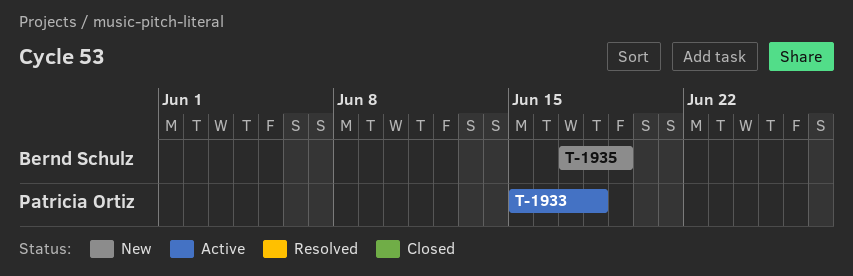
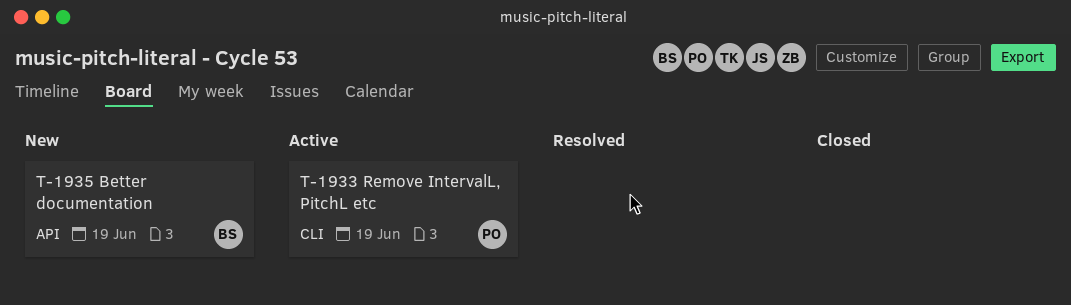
T-1933, due: Jun 18 -> Jun 19

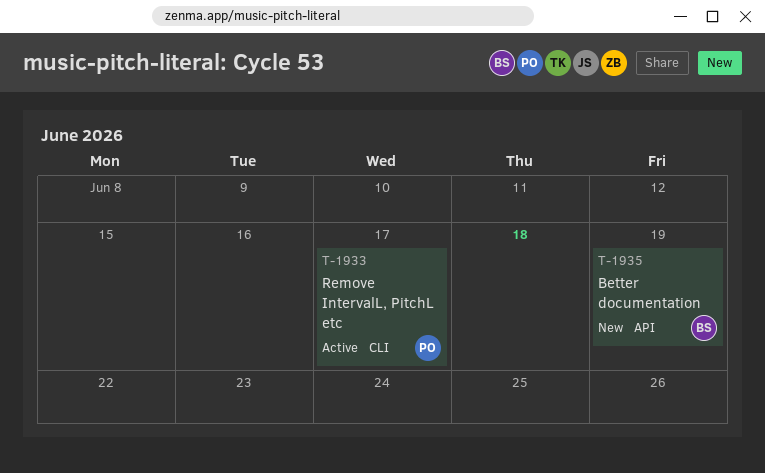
T-1933, due: Jun 19 -> Jun 17

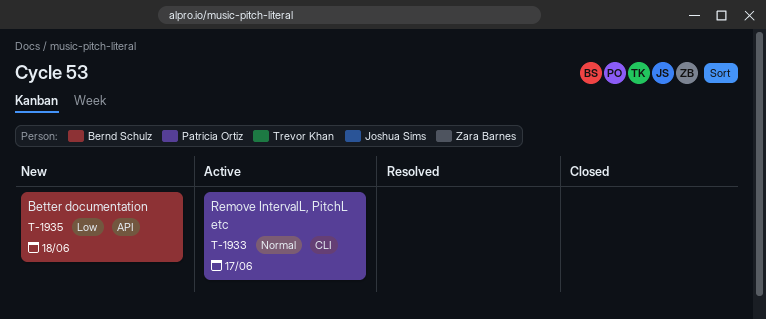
T-1935, due: Jun 19 -> Jun 18

